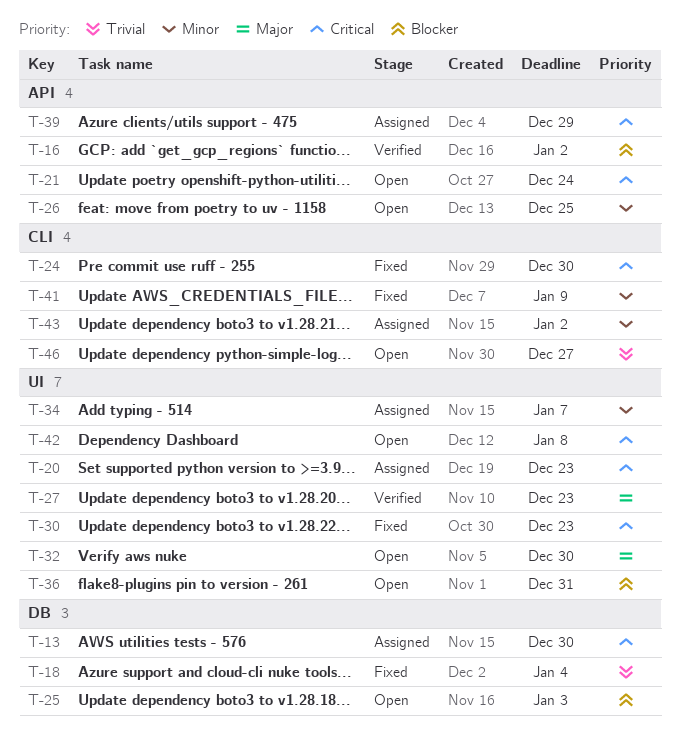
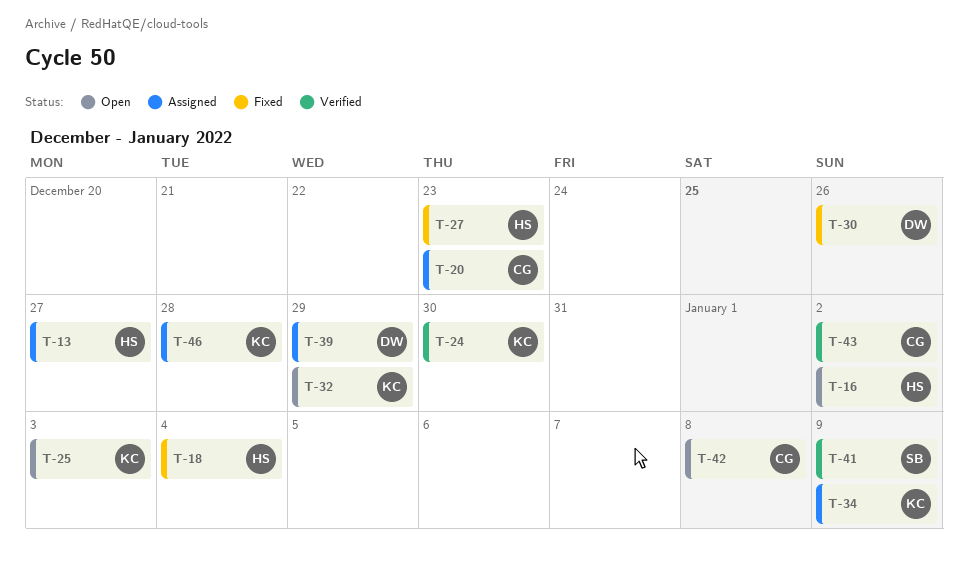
T-13, due: Dec 30 -> Dec 27
T-16, status: Verified -> Open
T-21: present -> none
T-24, status: Fixed -> Verified
T-26: present -> none
T-27, status: Verified -> Fixed
T-30, due: Dec 23 -> Dec 26
T-32, due: Dec 30 -> Dec 29
T-34, due: Jan 7 -> Jan 9
T-36: present -> none
T-41, status: Fixed -> Verified
T-43, status: Assigned -> Verified
T-46, status: Open -> Assigned
T-46, due: Dec 27 -> Dec 28

